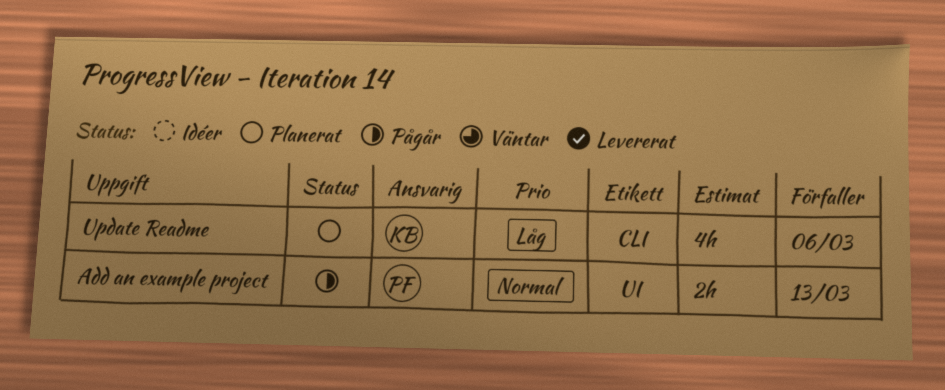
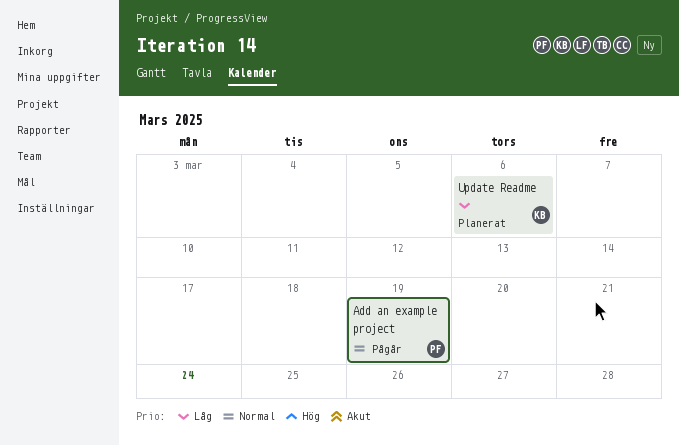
Add an example project, due: Mar 13 -> Mar 19

